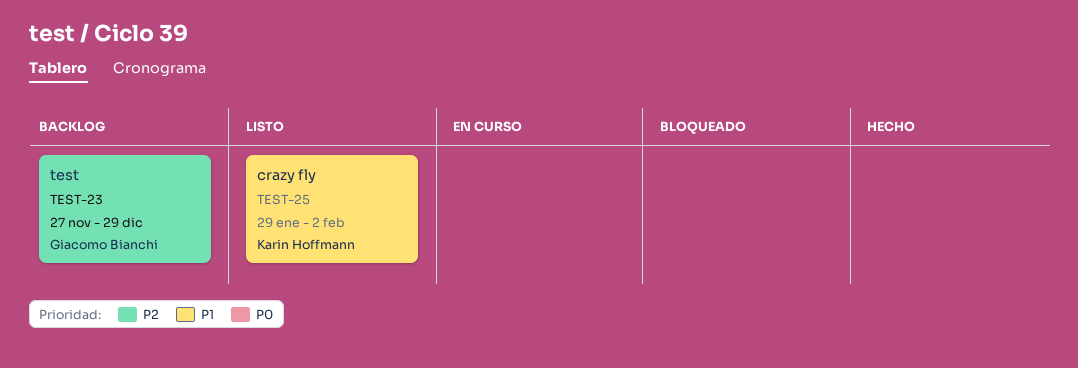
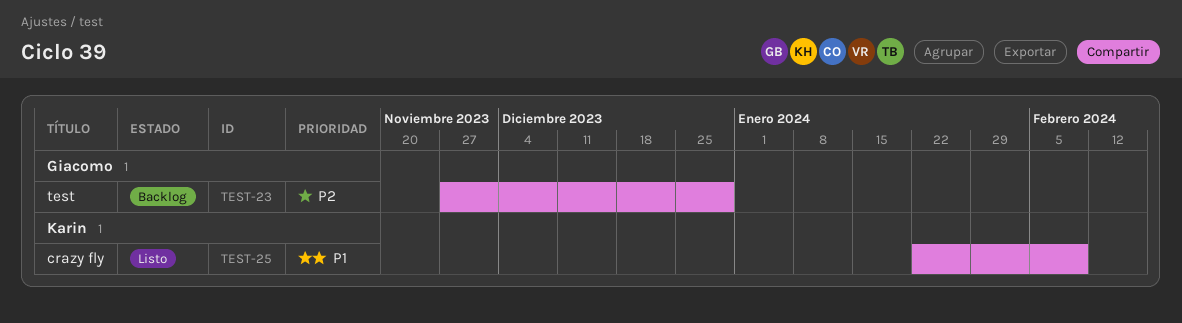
TEST-25, start: Jan 29 -> Jan 22
TEST-25, due: Feb 2 -> Feb 9

